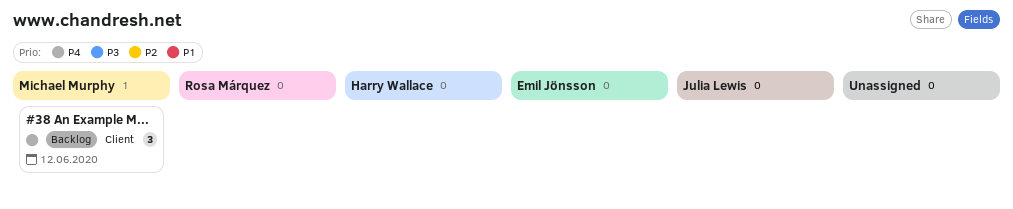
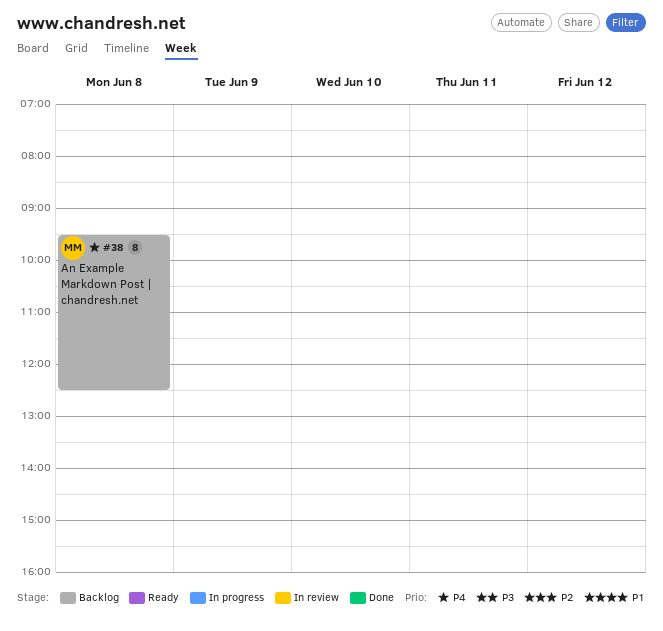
#38, estimate: 3 -> 8
#38, day: Jun 12 -> Jun 8

